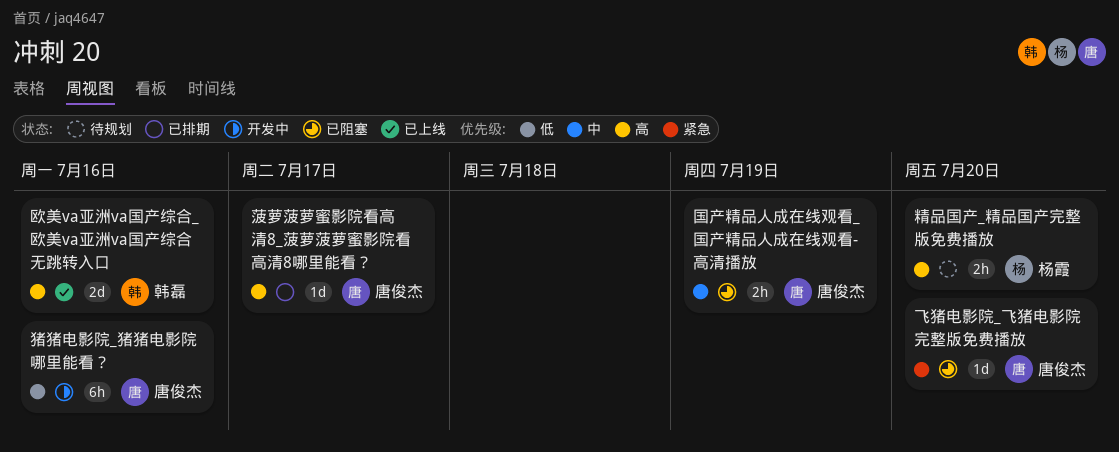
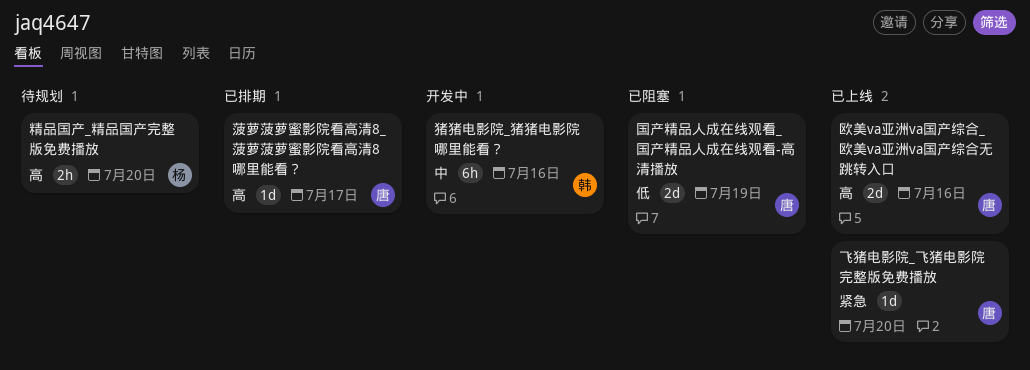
国产精品人成在线观看_国产精品人成在线观看-高清播放, priority: 中 -> 低
国产精品人成在线观看_国产精品人成在线观看-高清播放, estimate: 2h -> 2d
欧美va亚洲va国产综合_欧美va亚洲va国产综合无跳转入口, owner: 韩磊 -> 唐俊杰
猪猪电影院_猪猪电影院哪里能看？, owner: 唐俊杰 -> 韩磊
猪猪电影院_猪猪电影院哪里能看？, priority: 低 -> 中
飞猪电影院_飞猪电影院完整版免费播放, status: 已阻塞 -> 已上线

